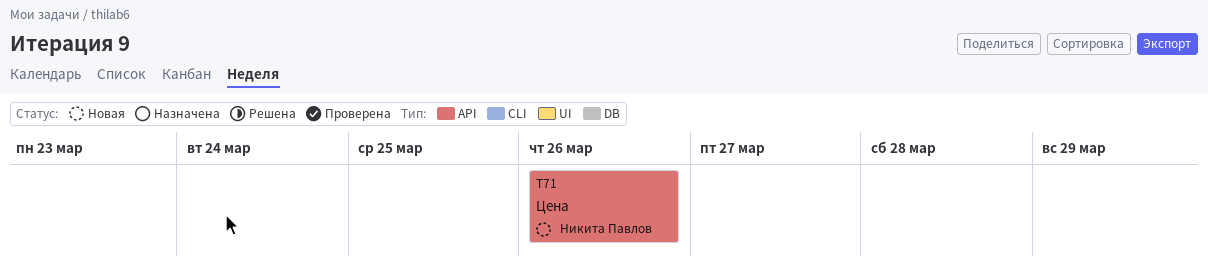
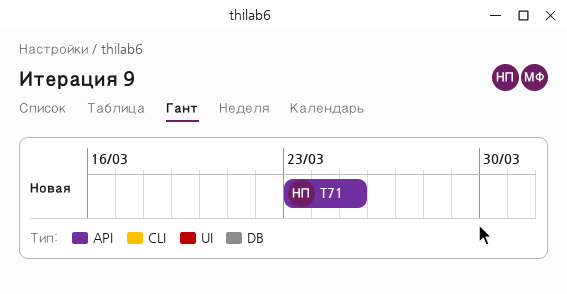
T71, due: Mar 26 -> Mar 25

